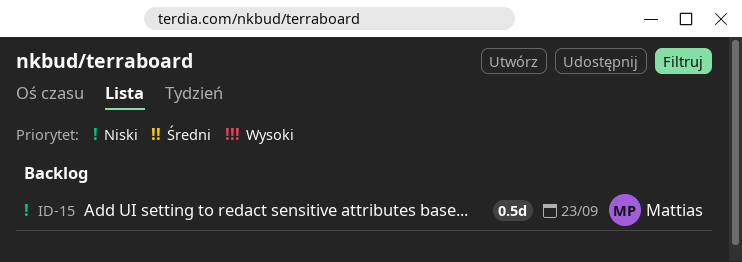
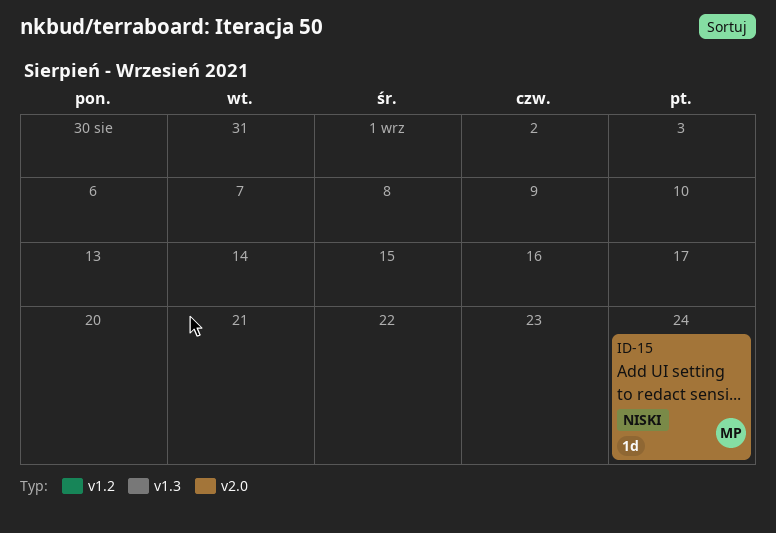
ID-15, estimate: 0.5d -> 1d
ID-15, due: Sep 23 -> Sep 24

